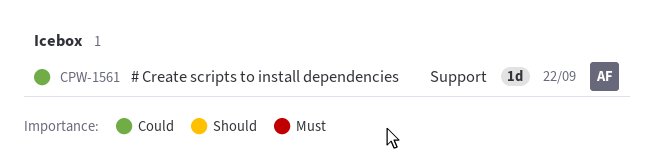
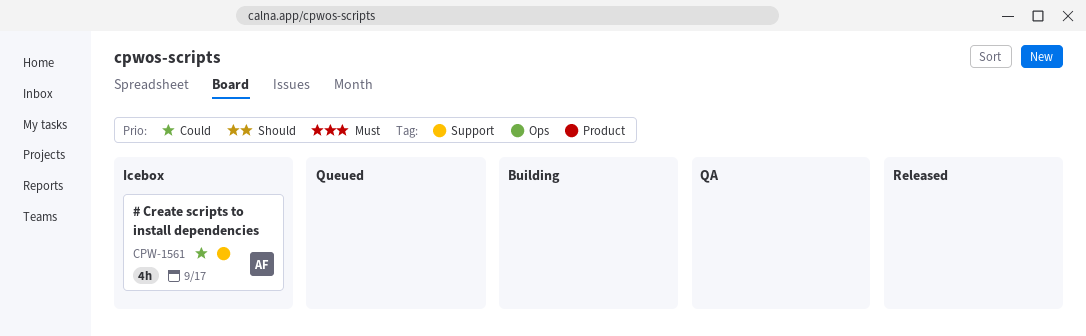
CPW-1561, estimate: 1d -> 4h
CPW-1561, due: Sep 22 -> Sep 17

